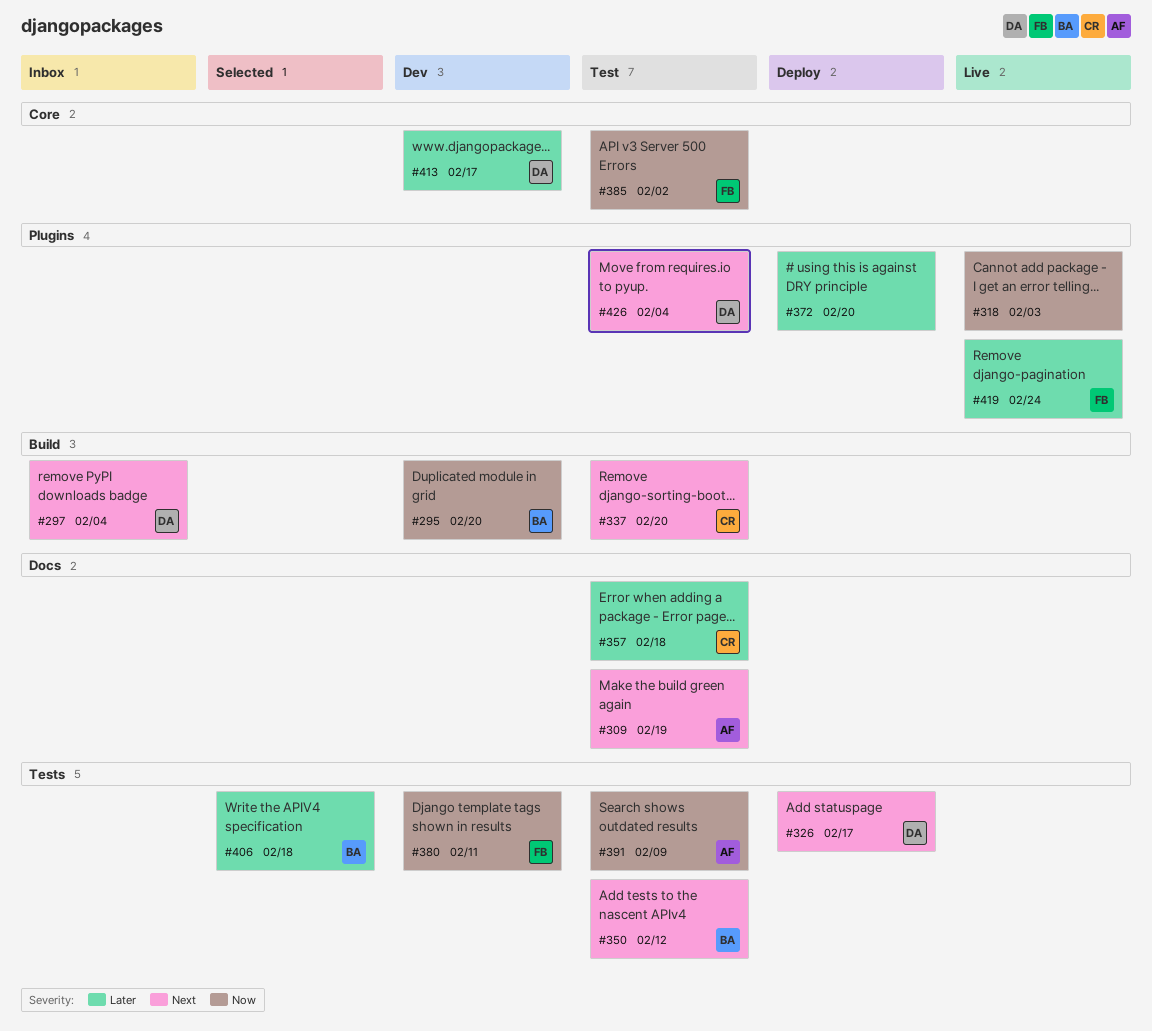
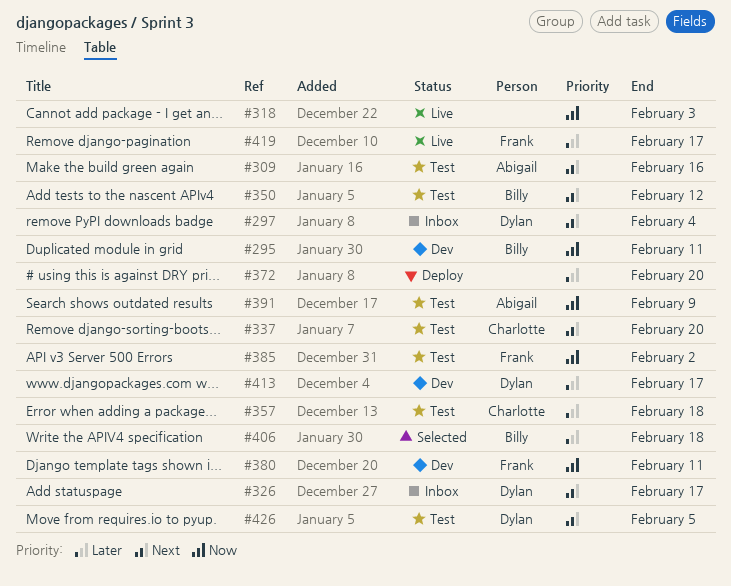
#295, due: Feb 20 -> Feb 11
#309, due: Feb 19 -> Feb 16
#326, status: Deploy -> Inbox
#419, due: Feb 24 -> Feb 17
#426, due: Feb 4 -> Feb 5

